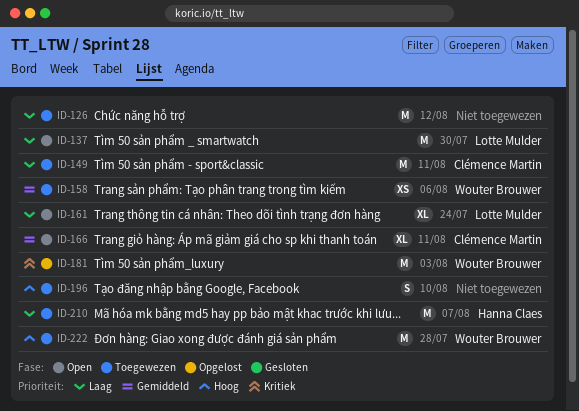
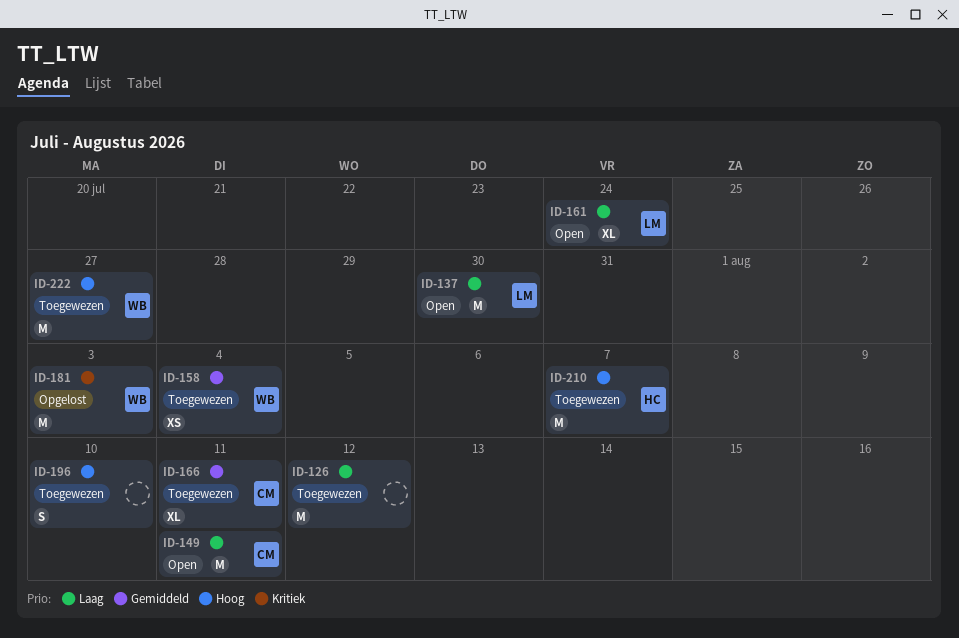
ID-149, status: Toegewezen -> Open
ID-158, due: Aug 6 -> Aug 4
ID-166, status: Open -> Toegewezen
ID-210, priority: Laag -> Hoog
ID-222, due: Jul 28 -> Jul 27

